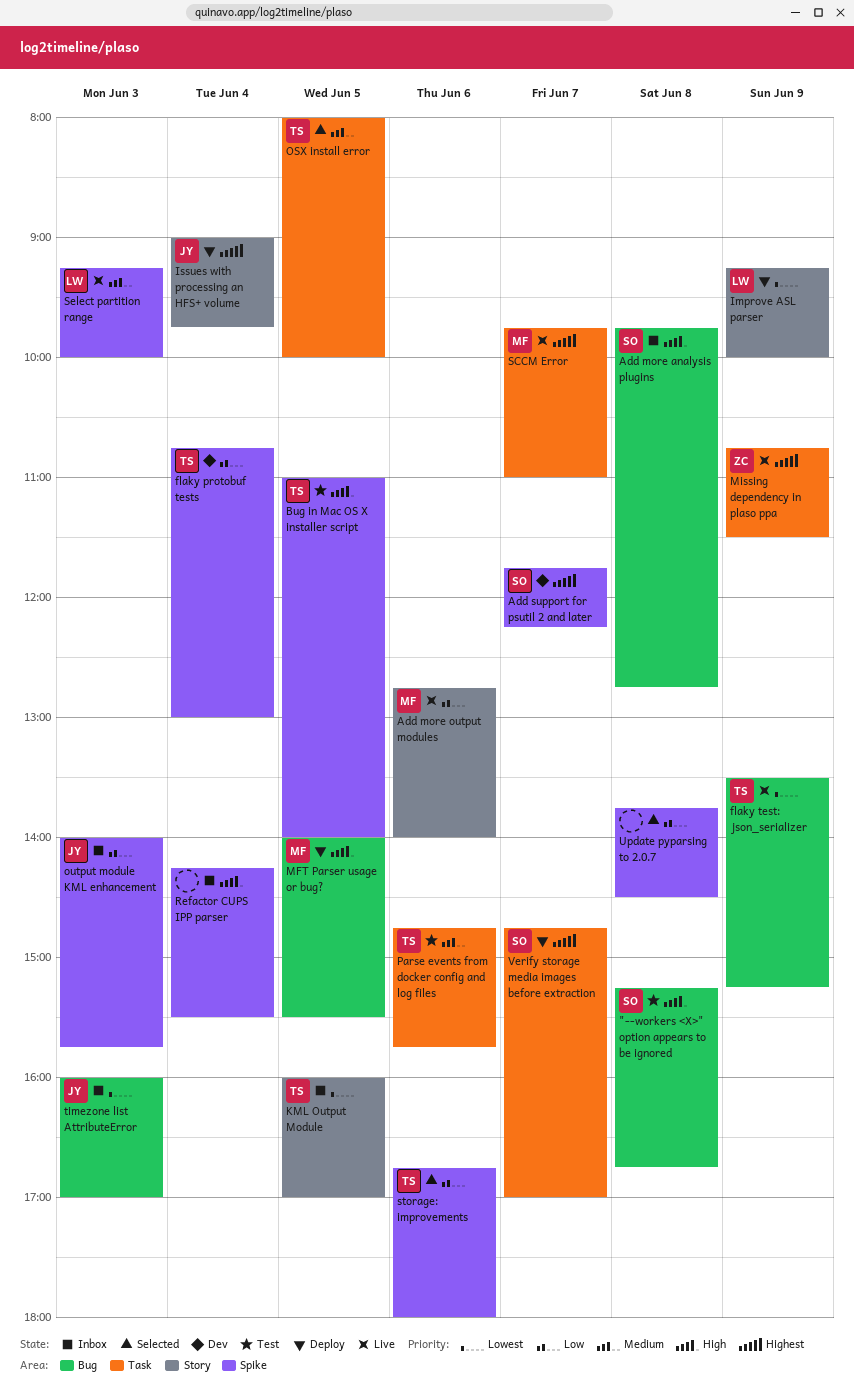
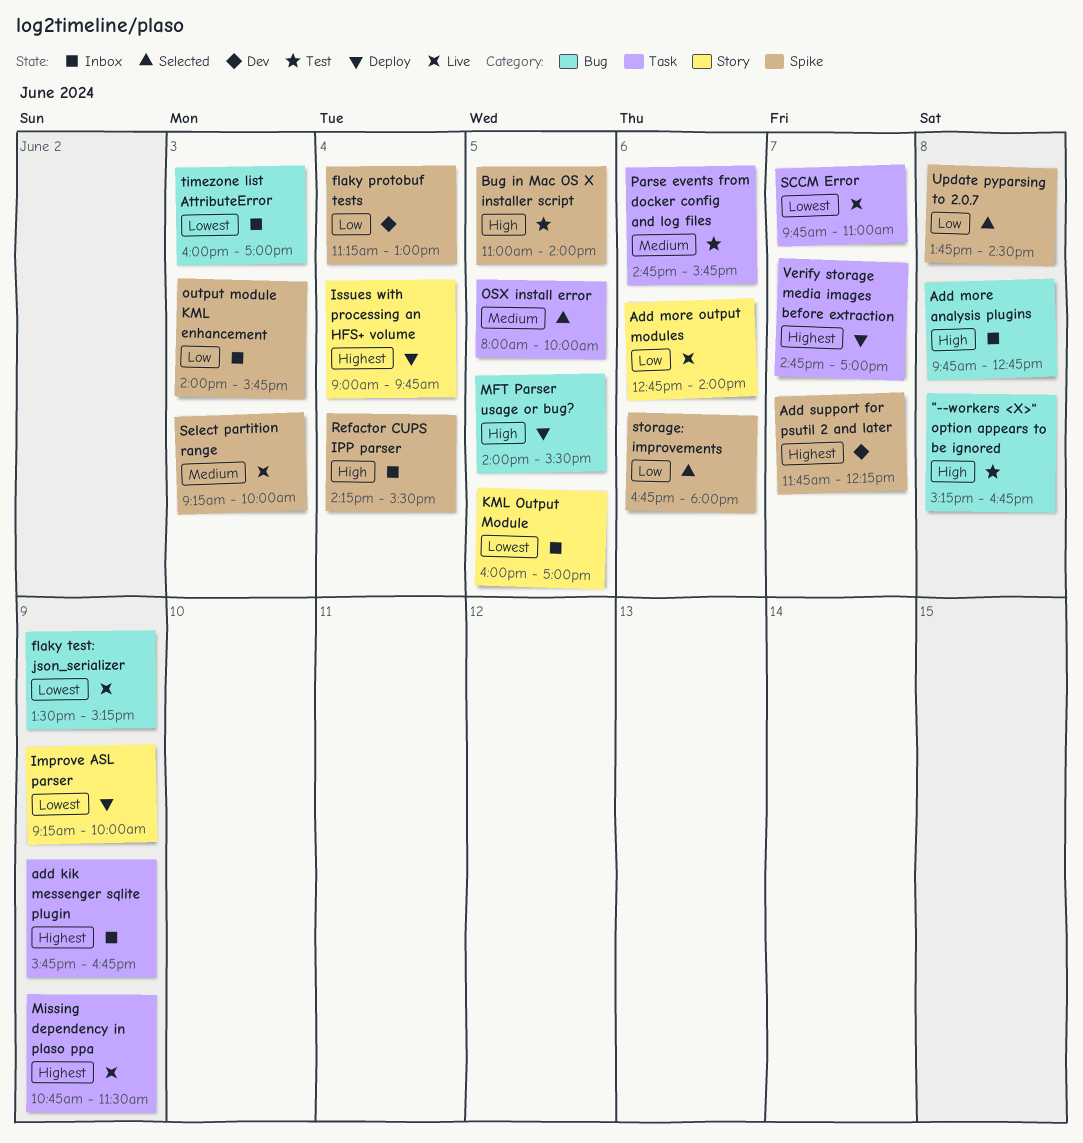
add kik messenger sqlite plugin: none -> present
flaky protobuf tests, begins: 10:45 -> 11:15
SCCM Error, priority: Highest -> Lowest

